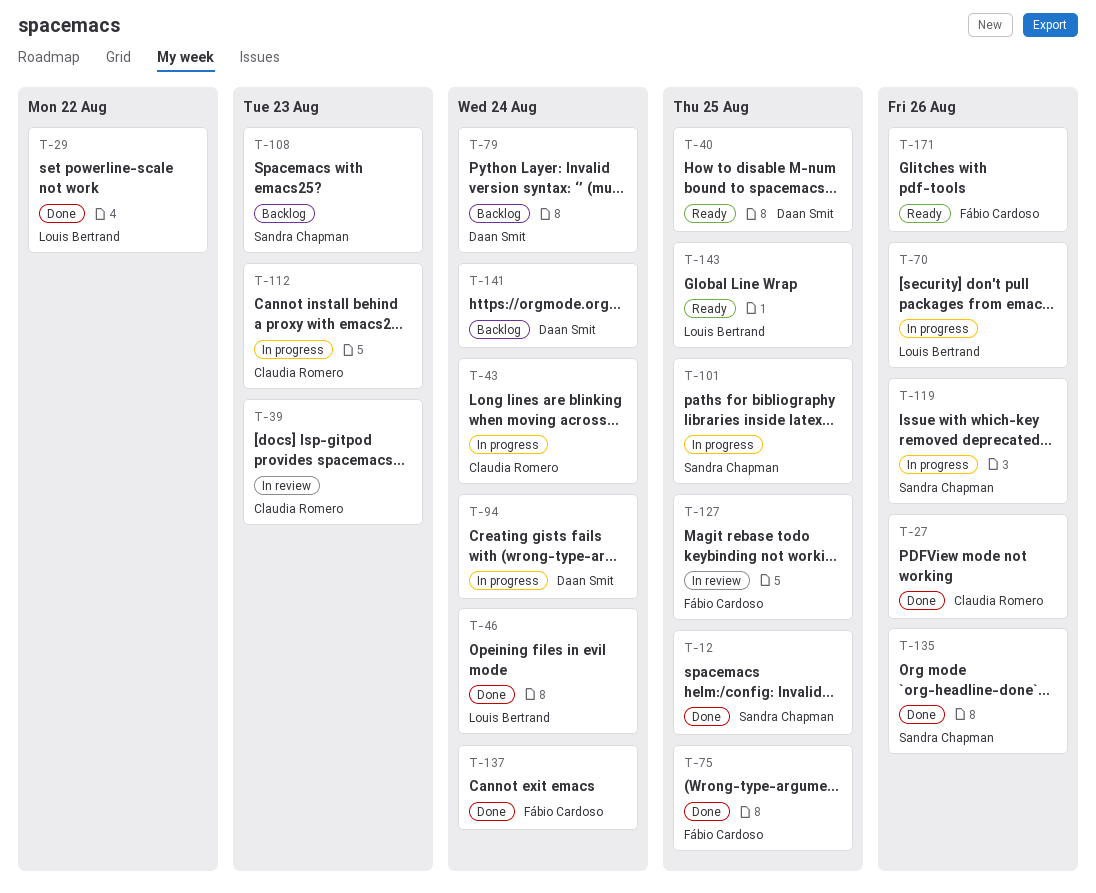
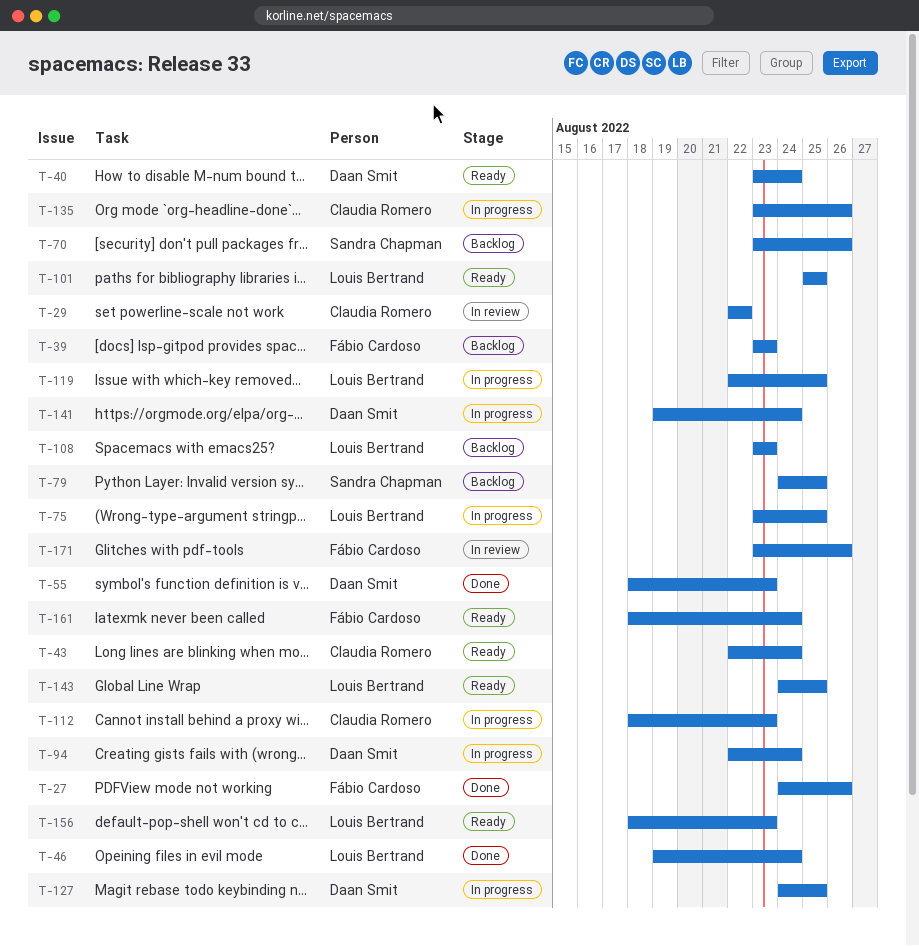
T-12: present -> none
T-27, owner: Claudia Romero -> Fábio Cardoso
T-29, status: Done -> In review
T-29, owner: Louis Bertrand -> Claudia Romero
T-39, status: In review -> Backlog
T-39, owner: Claudia Romero -> Fábio Cardoso
T-40, due: Aug 25 -> Aug 24
T-43, status: In progress -> Ready
T-55: none -> present
T-70, status: In progress -> Backlog
T-70, owner: Louis Bertrand -> Sandra Chapman
T-75, status: Done -> In progress
T-75, owner: Fábio Cardoso -> Louis Bertrand
T-79, owner: Daan Smit -> Sandra Chapman
T-79, due: Aug 24 -> Aug 25
T-101, status: In progress -> Ready
T-101, owner: Sandra Chapman -> Louis Bertrand
T-108, owner: Sandra Chapman -> Louis Bertrand
T-119, owner: Sandra Chapman -> Louis Bertrand
T-119, due: Aug 26 -> Aug 25
T-127, status: In review -> In progress
T-127, owner: Fábio Cardoso -> Daan Smit
T-135, status: Done -> In progress
T-135, owner: Sandra Chapman -> Claudia Romero
T-137: present -> none
T-141, status: Backlog -> In progress
T-156: none -> present
T-161: none -> present
T-171, status: Ready -> In review

